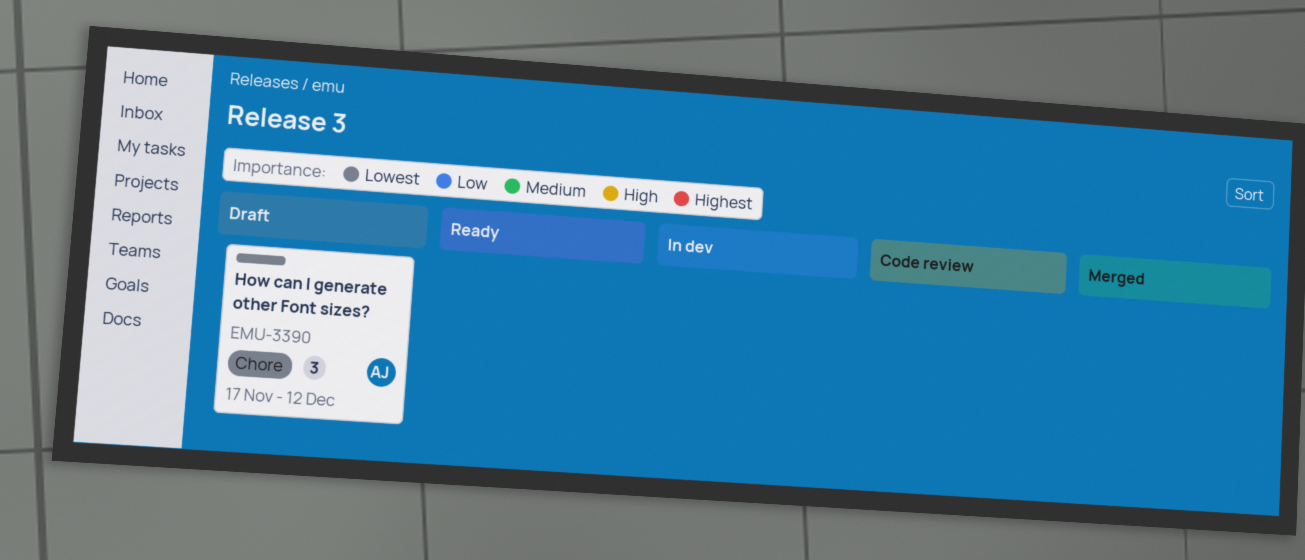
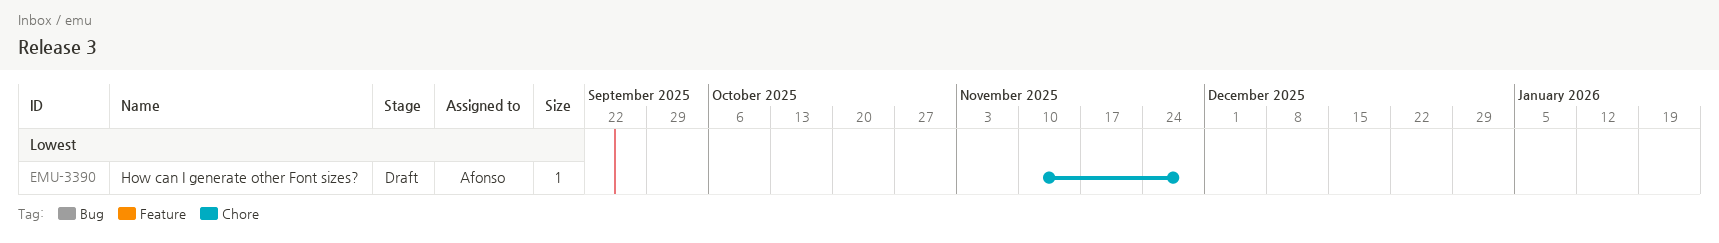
EMU-3390, estimate: 3 -> 1
EMU-3390, start: Nov 17 -> Nov 10
EMU-3390, due: Dec 12 -> Nov 28

